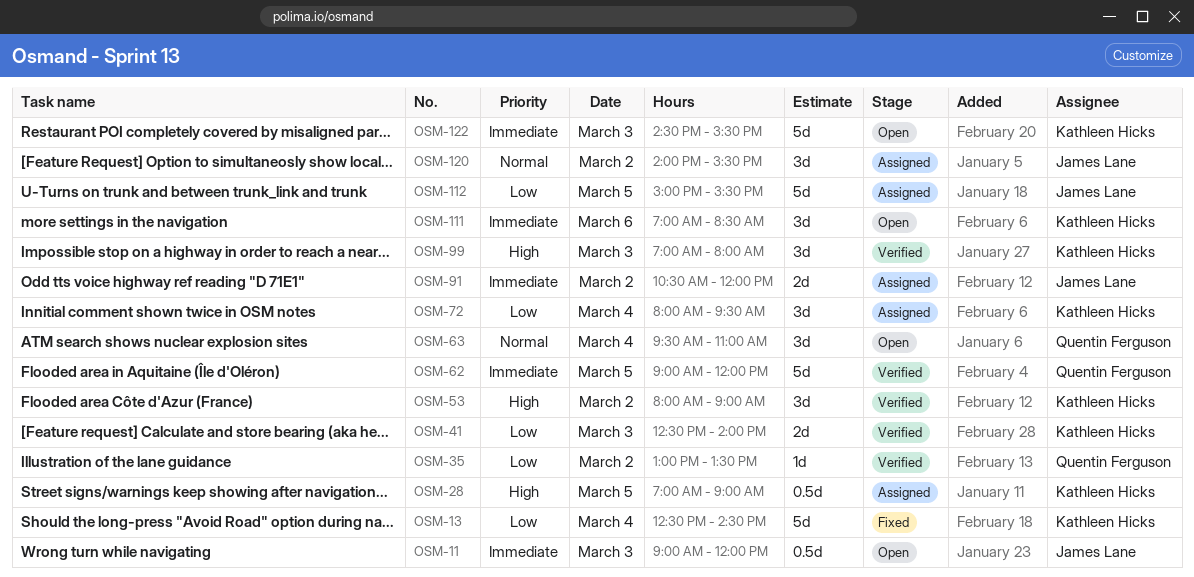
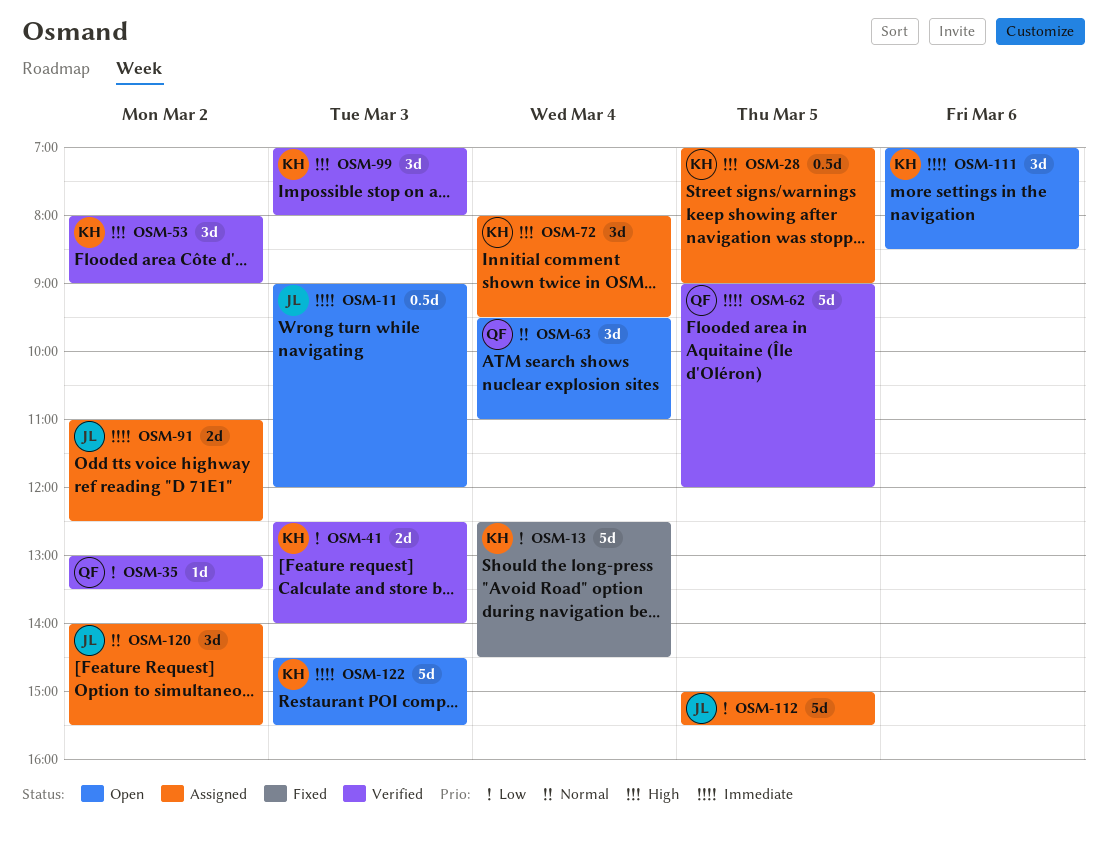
OSM-72, priority: Low -> High
OSM-91, begins: 10:30 -> 11:00
OSM-91, ends: 12:00 -> 12:30

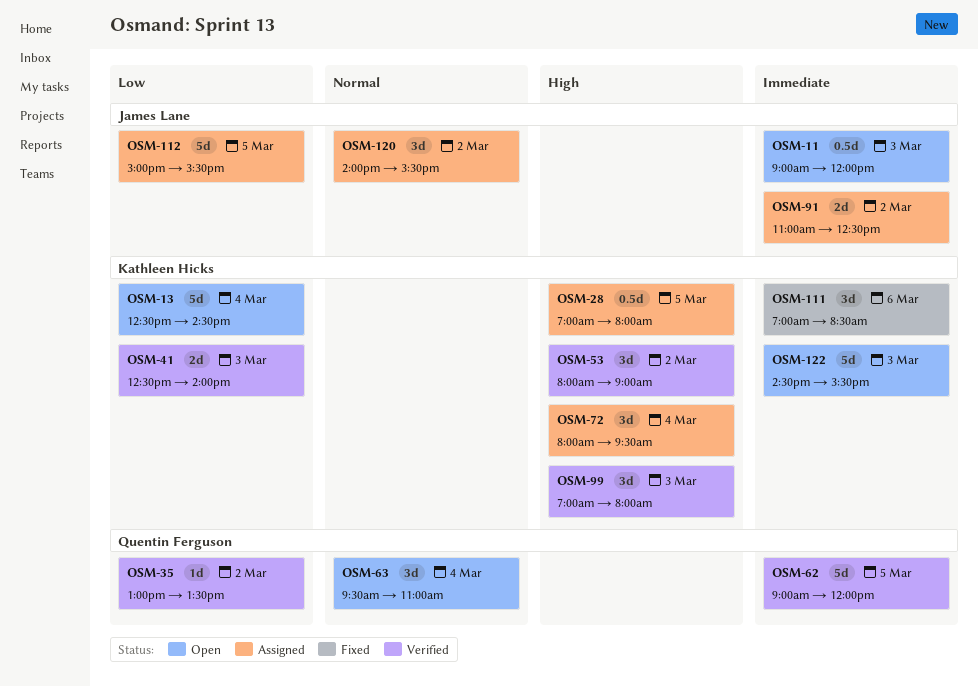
OSM-13, status: Fixed -> Open
OSM-28, ends: 09:00 -> 08:00
OSM-111, status: Open -> Fixed

